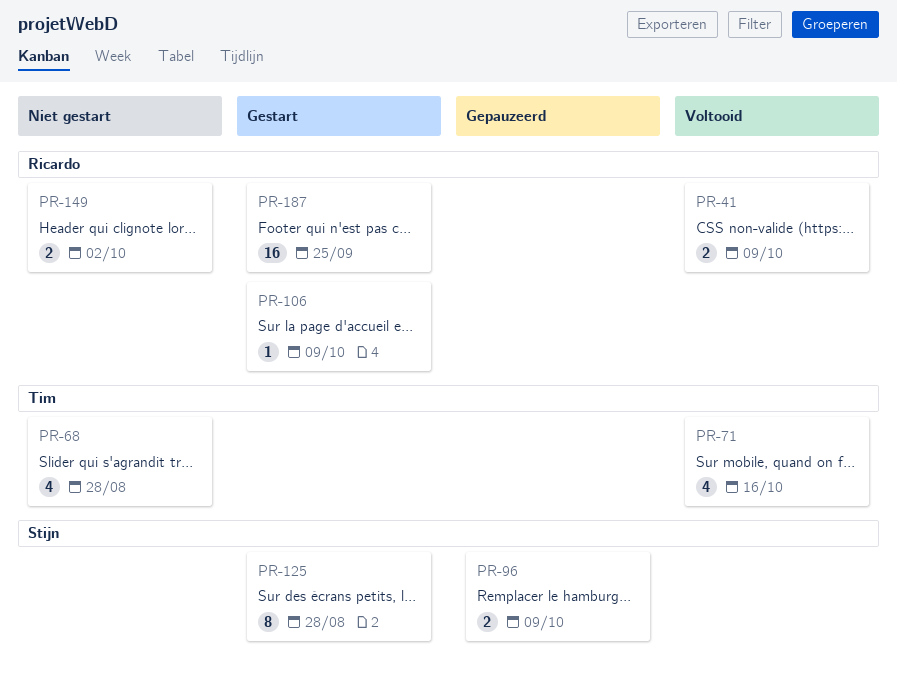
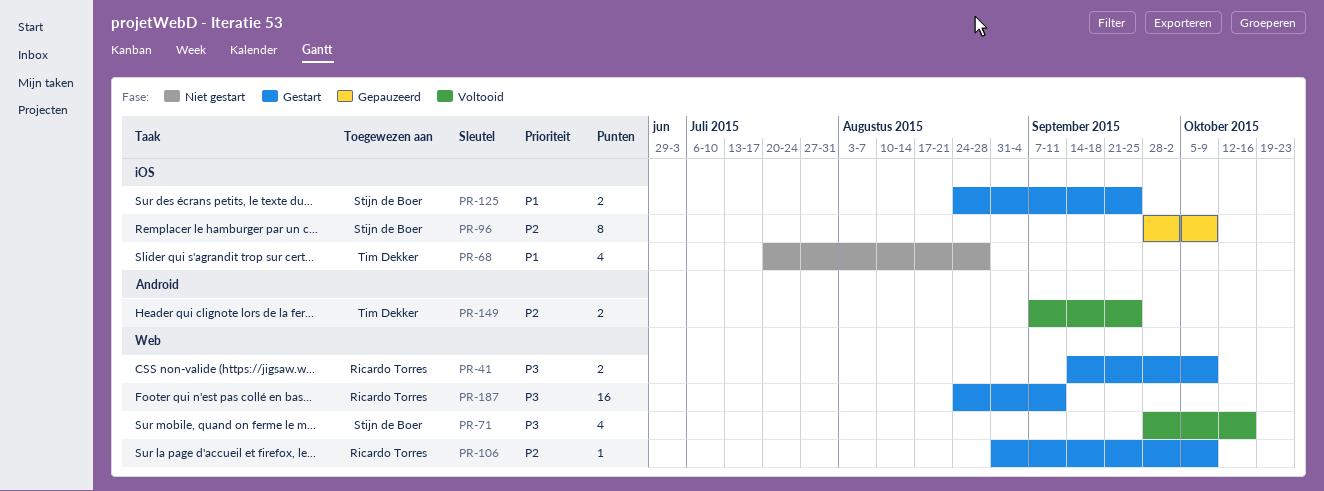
PR-41, status: Voltooid -> Gestart
PR-71, owner: Tim Dekker -> Stijn de Boer
PR-96, estimate: 2 -> 8
PR-125, estimate: 8 -> 2
PR-125, due: Aug 28 -> Sep 25
PR-149, status: Niet gestart -> Voltooid
PR-149, owner: Ricardo Torres -> Tim Dekker
PR-149, due: Oct 2 -> Sep 25
PR-187, due: Sep 25 -> Sep 11

